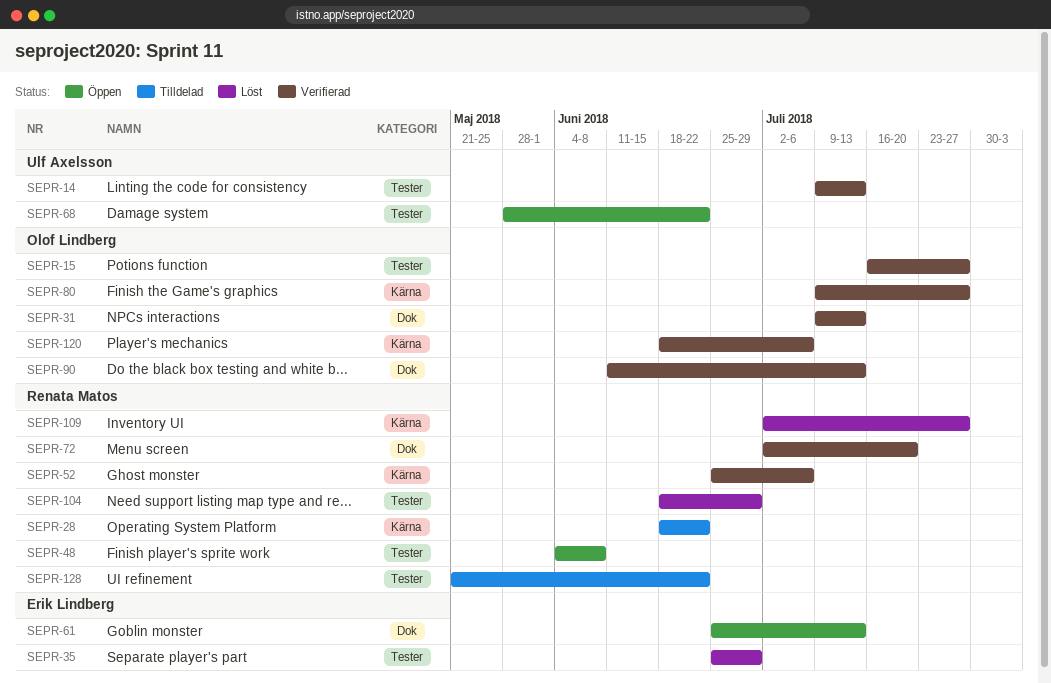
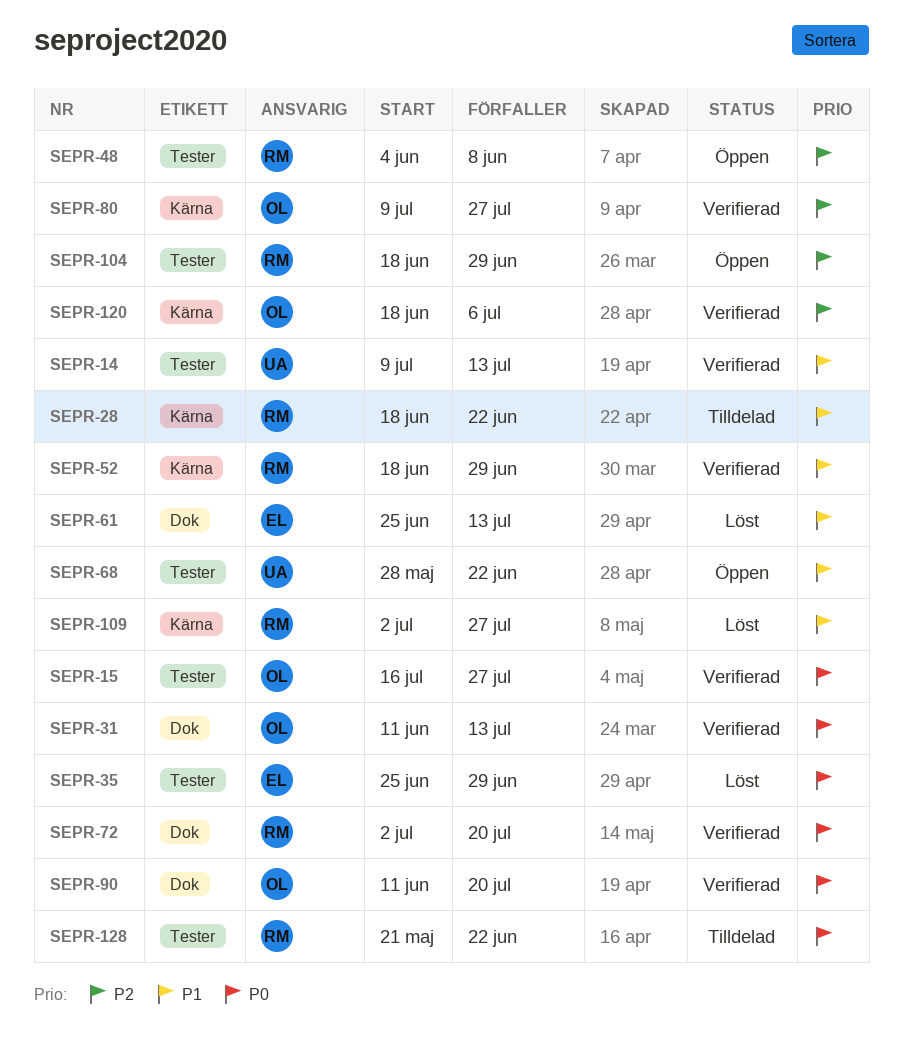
SEPR-31, start: Jul 9 -> Jun 11
SEPR-52, start: Jun 25 -> Jun 18
SEPR-52, due: Jul 6 -> Jun 29
SEPR-61, status: Öppen -> Löst
SEPR-90, due: Jul 13 -> Jul 20
SEPR-104, status: Löst -> Öppen

